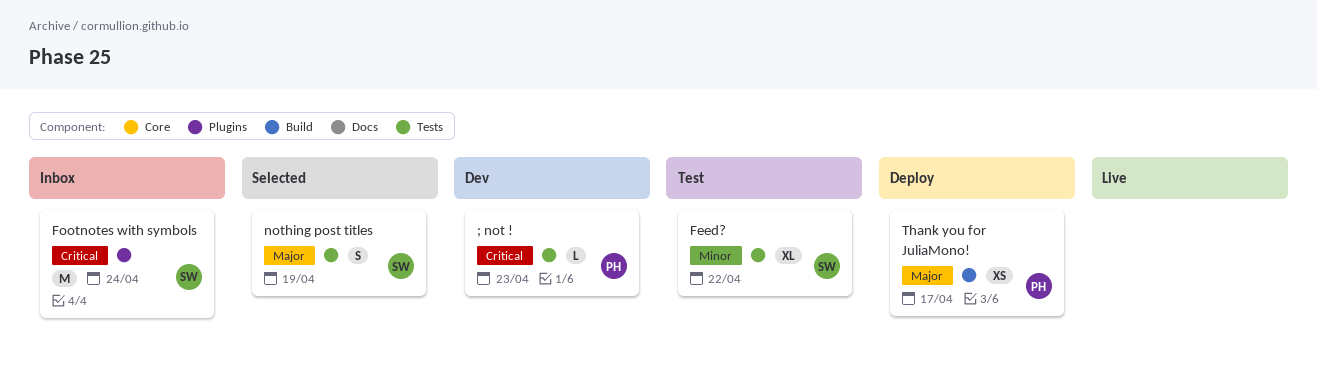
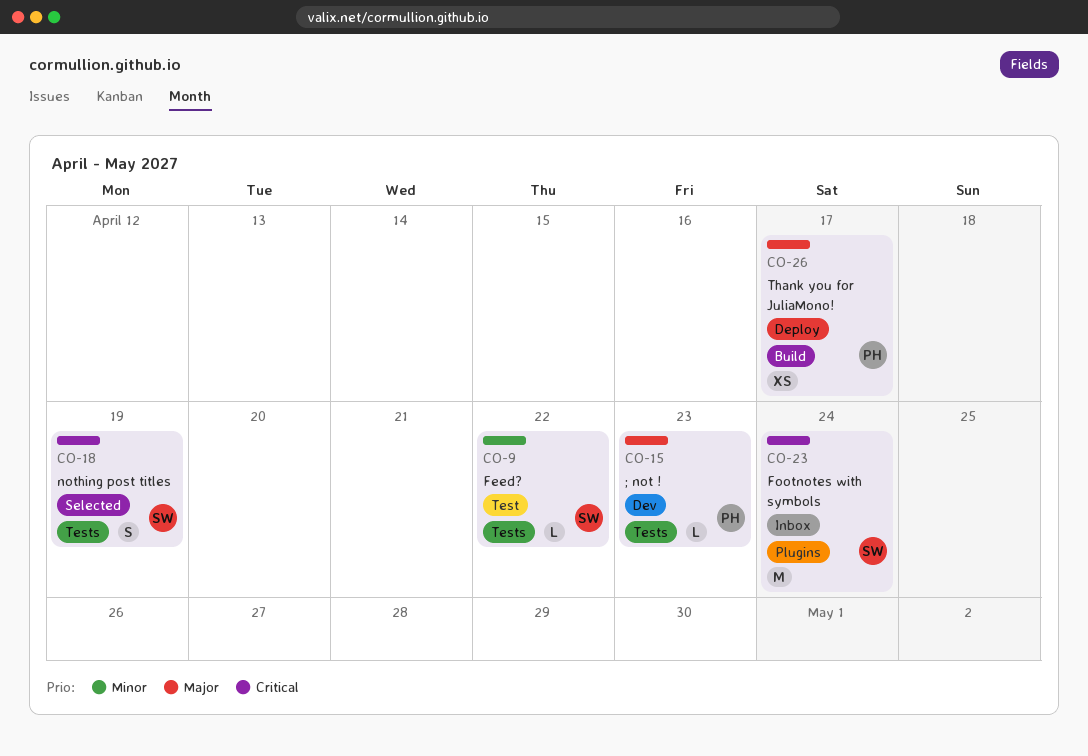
; not !, priority: Critical -> Major
Feed?, estimate: XL -> L
nothing post titles, priority: Major -> Critical

